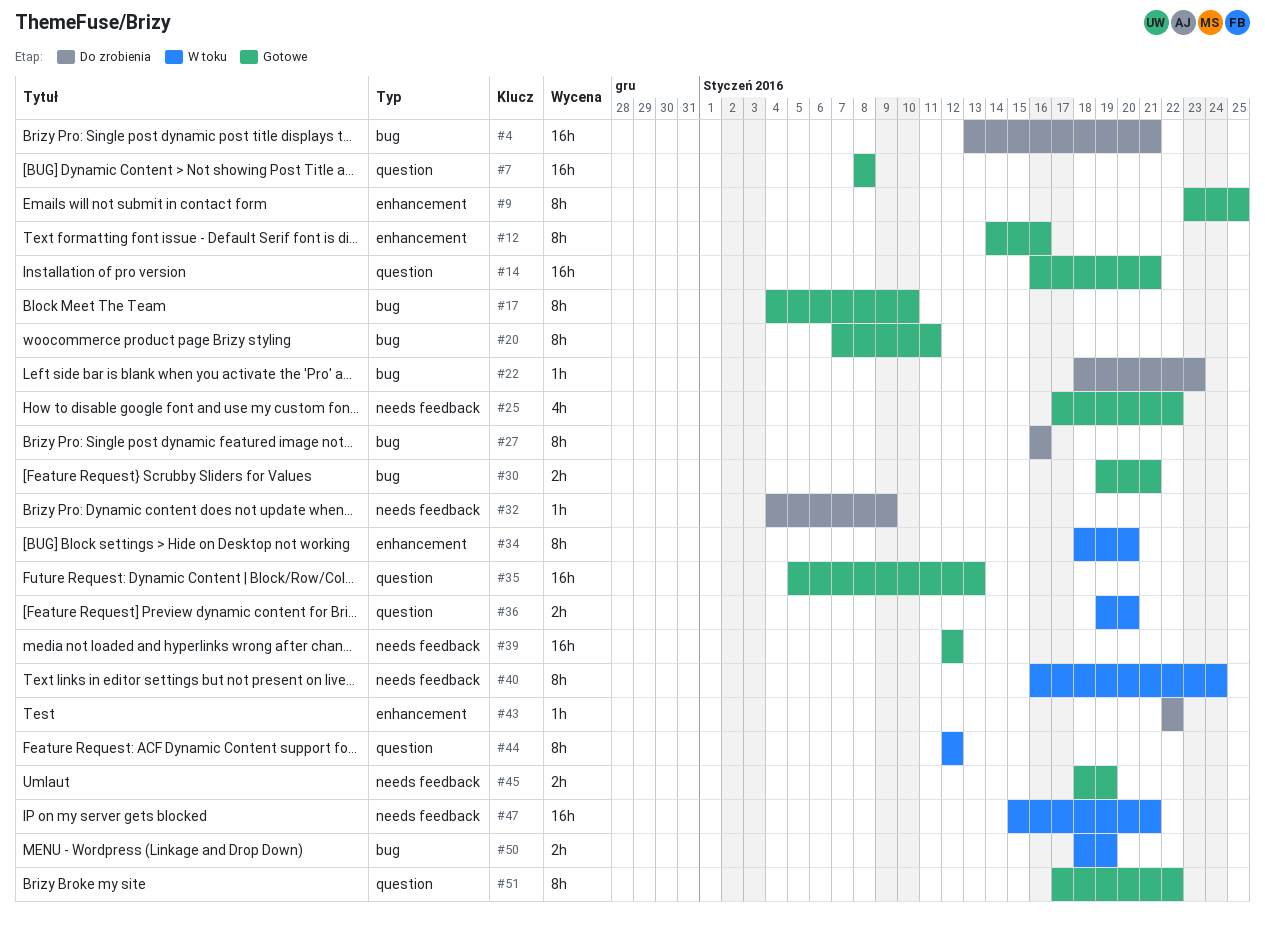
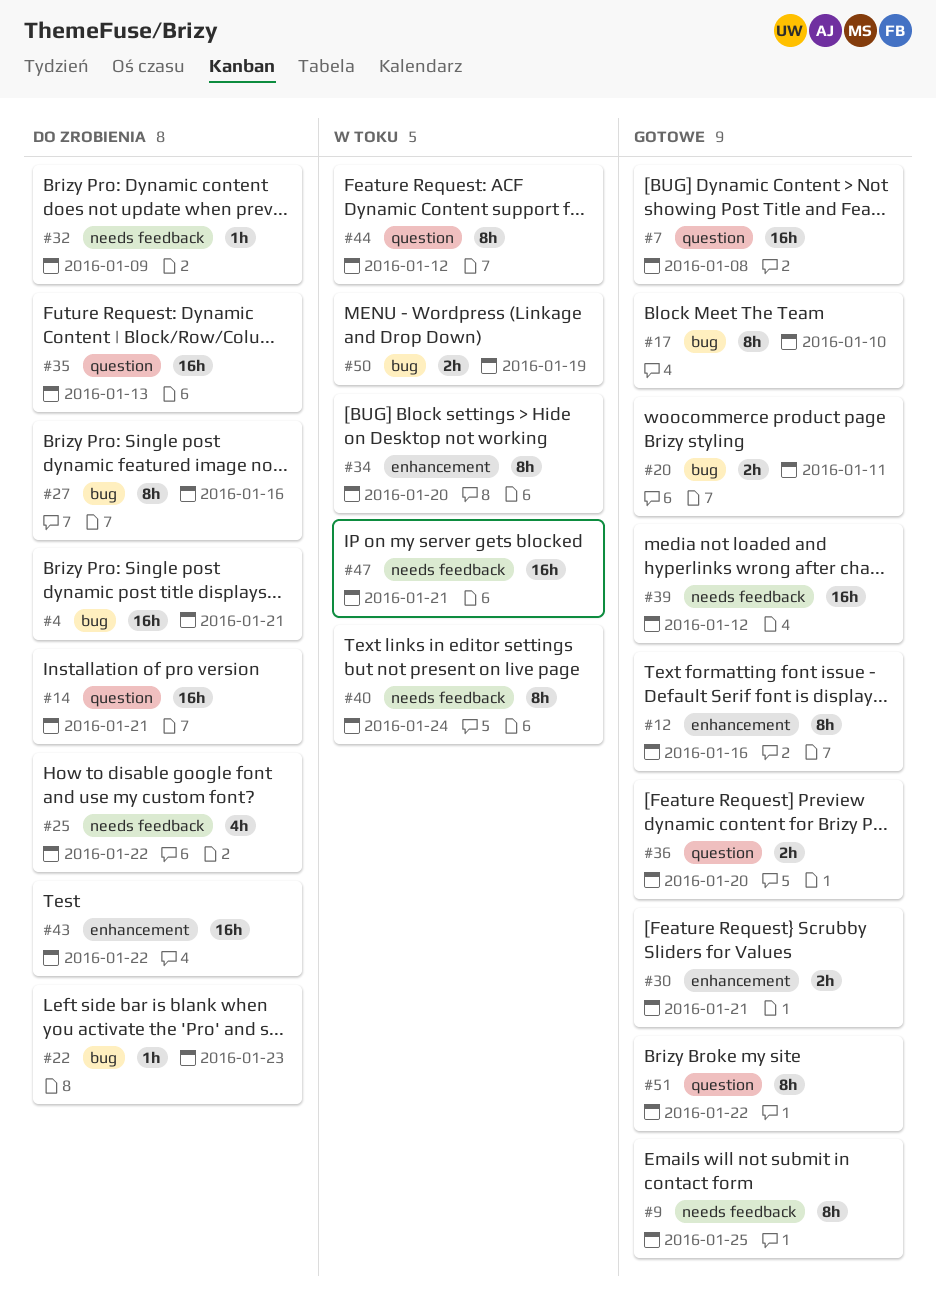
#9, label: enhancement -> needs feedback
#14, status: Gotowe -> Do zrobienia
#20, estimate: 8h -> 2h
#25, status: Gotowe -> Do zrobienia
#30, label: bug -> enhancement
#35, status: Gotowe -> Do zrobienia
#36, status: W toku -> Gotowe
#43, estimate: 1h -> 16h
#45: present -> none

